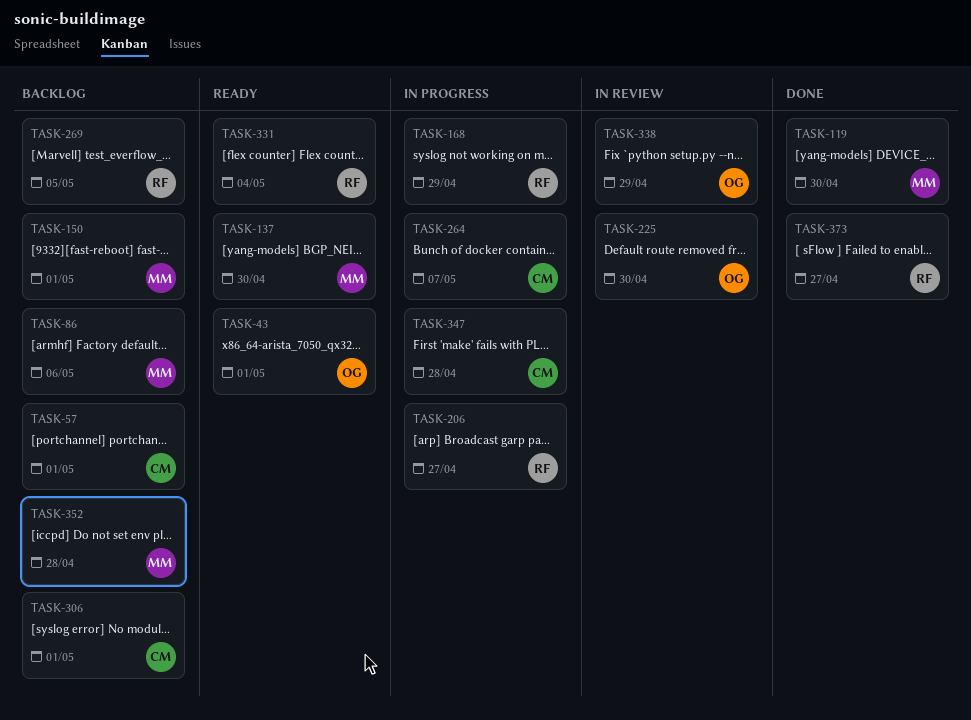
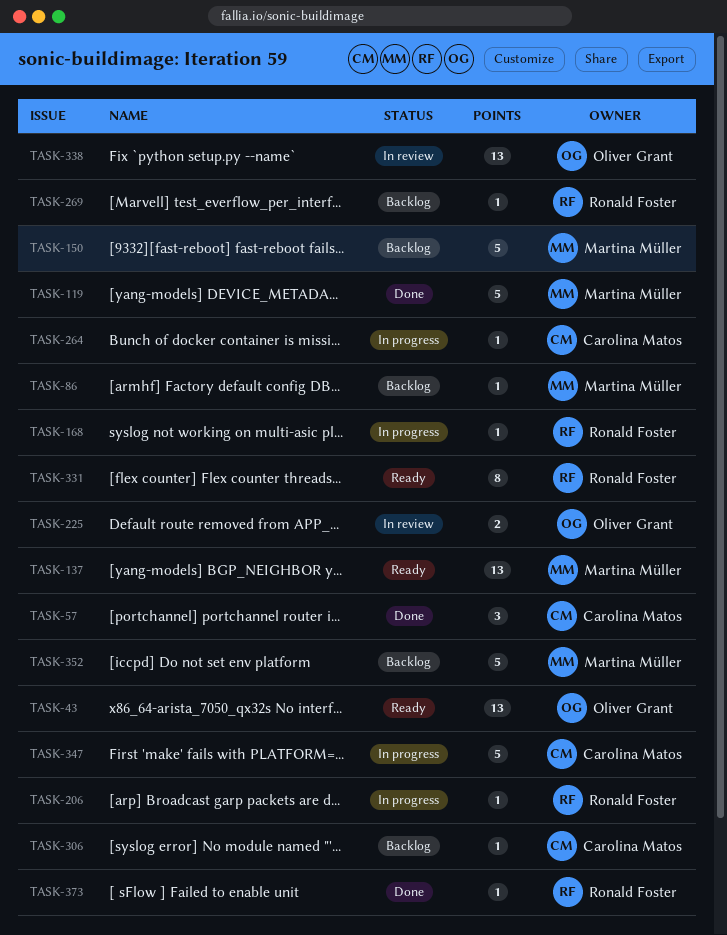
TASK-57, status: Backlog -> Done

